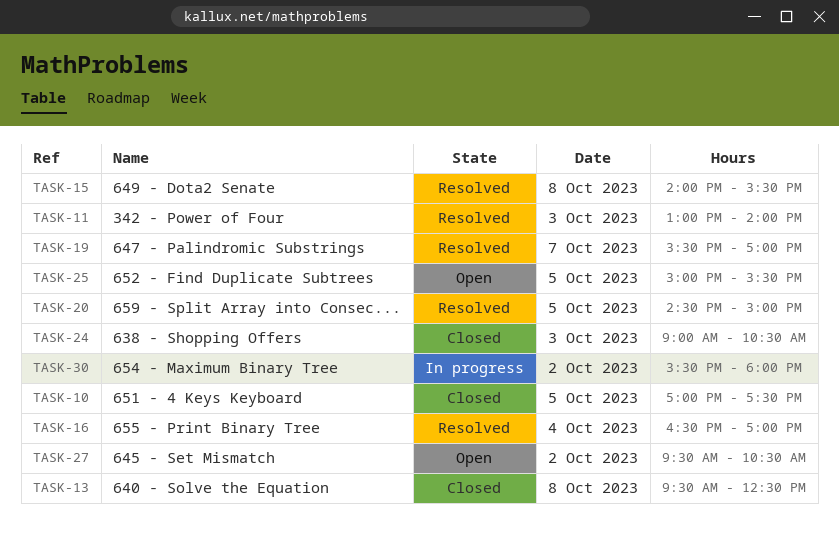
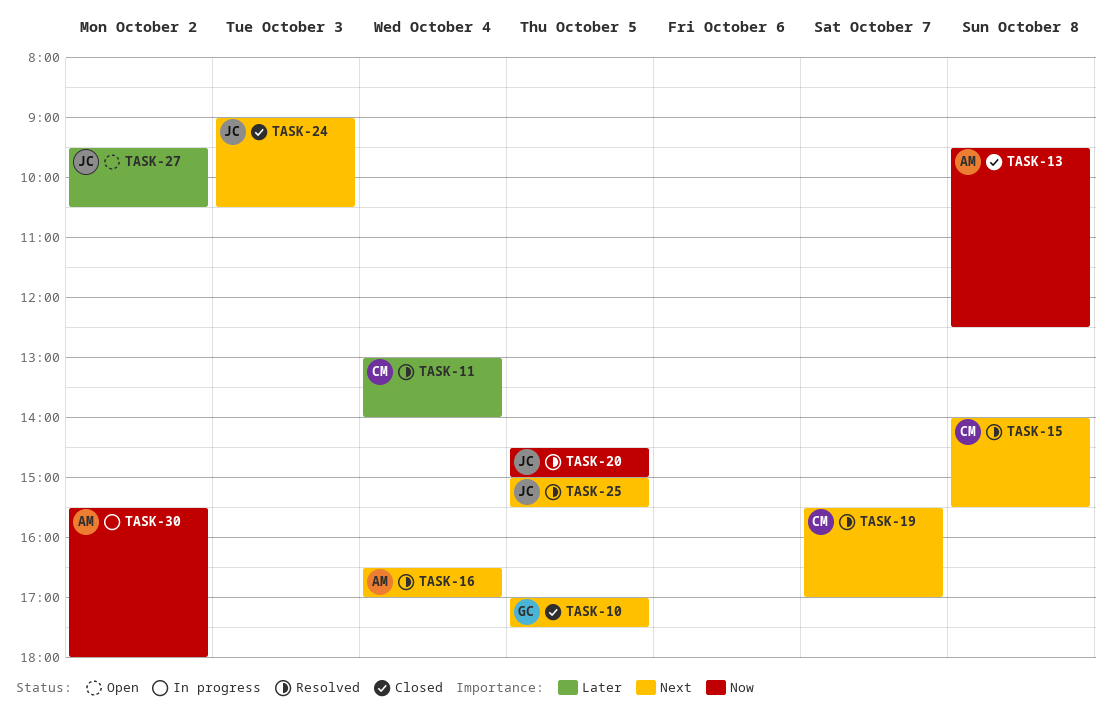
TASK-11, day: Oct 3 -> Oct 4
TASK-25, status: Open -> Resolved

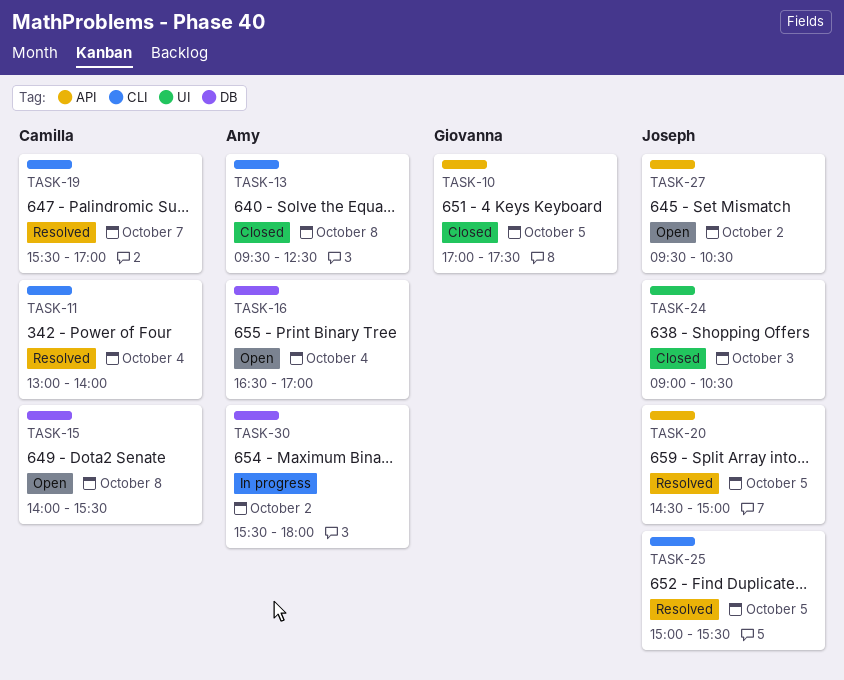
TASK-15, status: Resolved -> Open
TASK-16, status: Resolved -> Open

